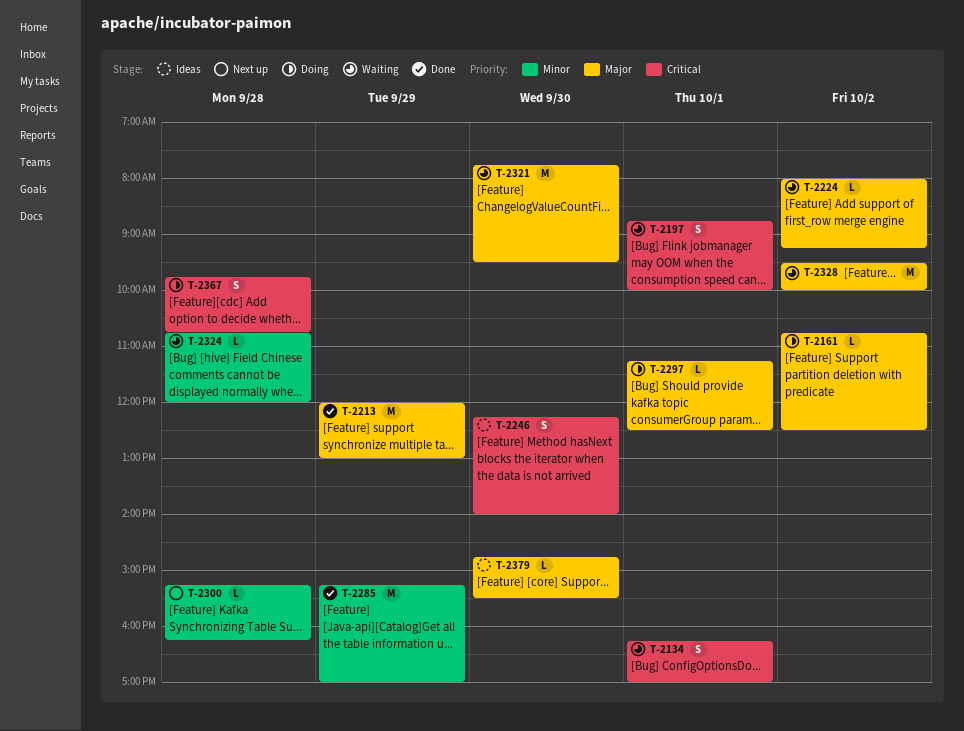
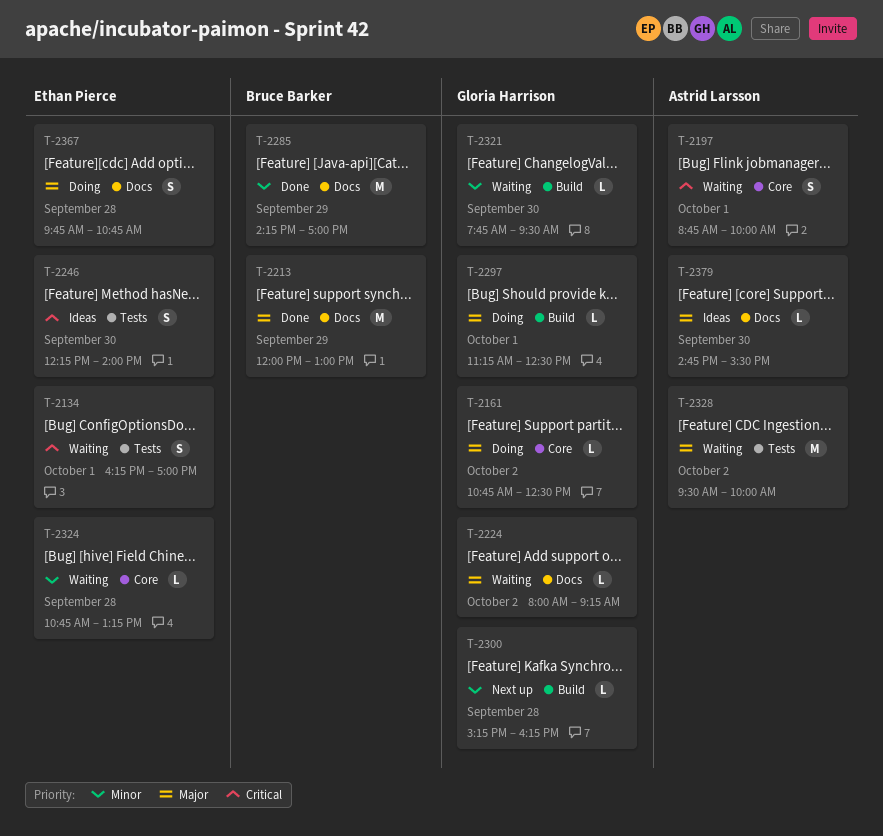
T-2285, begins: 15:15 -> 14:15
T-2321, priority: Major -> Minor
T-2321, estimate: M -> L
T-2324, ends: 12:00 -> 13:15
T-2367, priority: Critical -> Major

